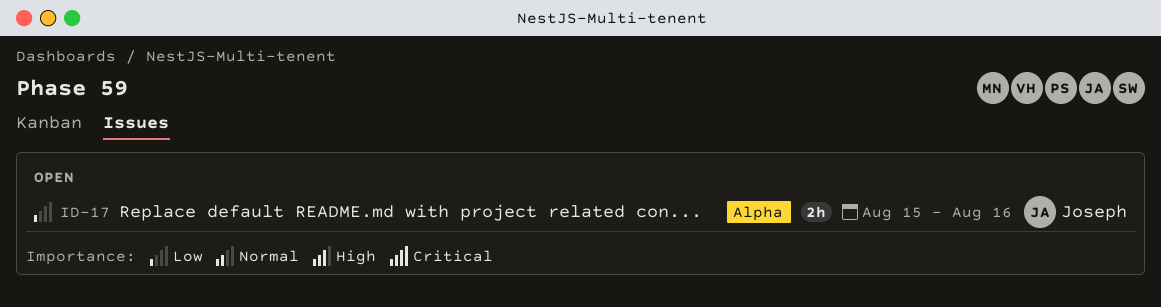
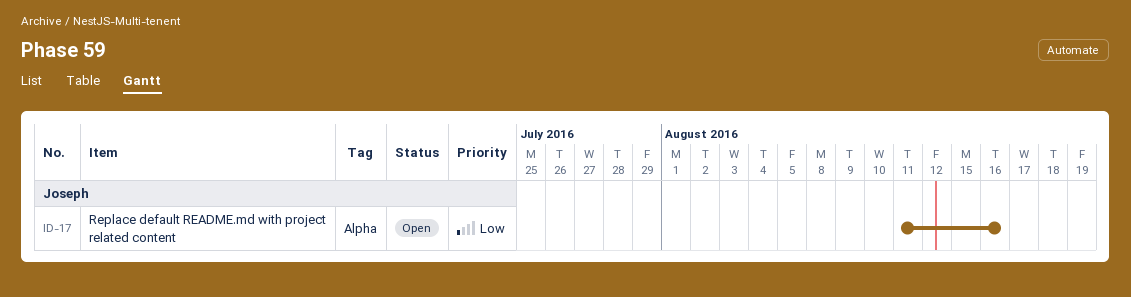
ID-17, start: Aug 15 -> Aug 11

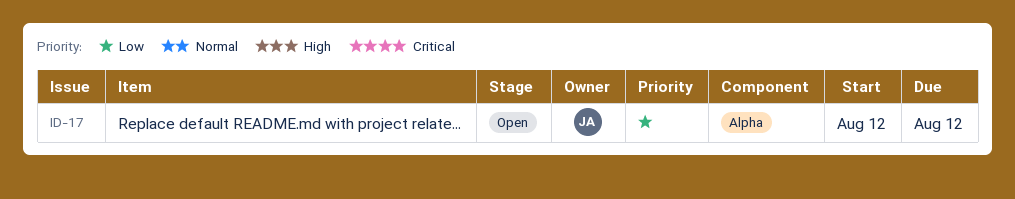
ID-17, start: Aug 11 -> Aug 12
ID-17, due: Aug 16 -> Aug 12

